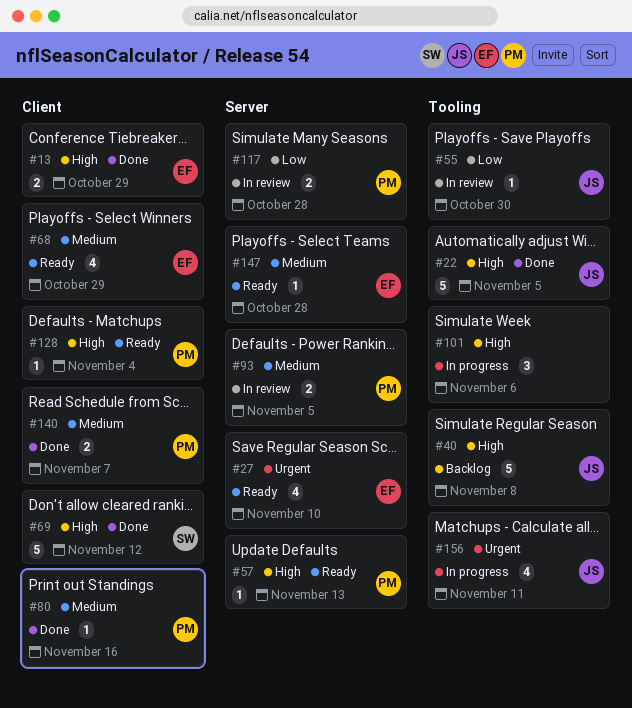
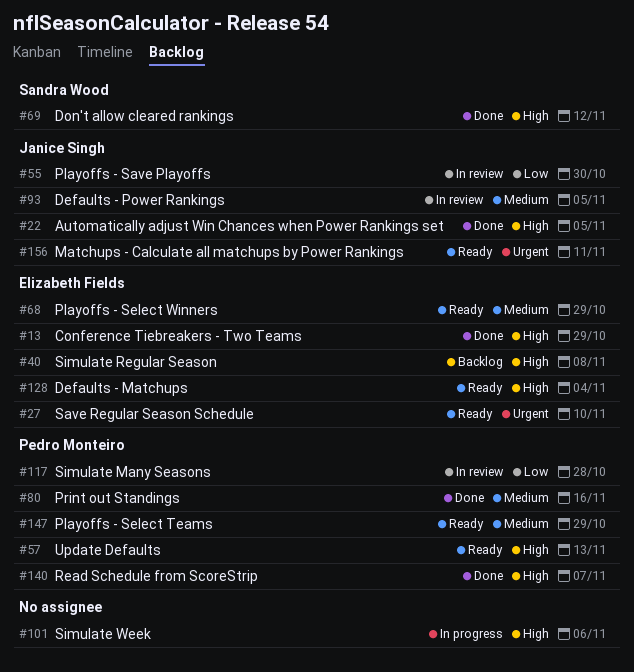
#40, owner: Janice Singh -> Elizabeth Fields
#93, owner: Pedro Monteiro -> Janice Singh
#128, owner: Pedro Monteiro -> Elizabeth Fields
#140, priority: Medium -> High
#147, owner: Elizabeth Fields -> Pedro Monteiro
#147, due: Oct 28 -> Oct 29
#156, status: In progress -> Ready

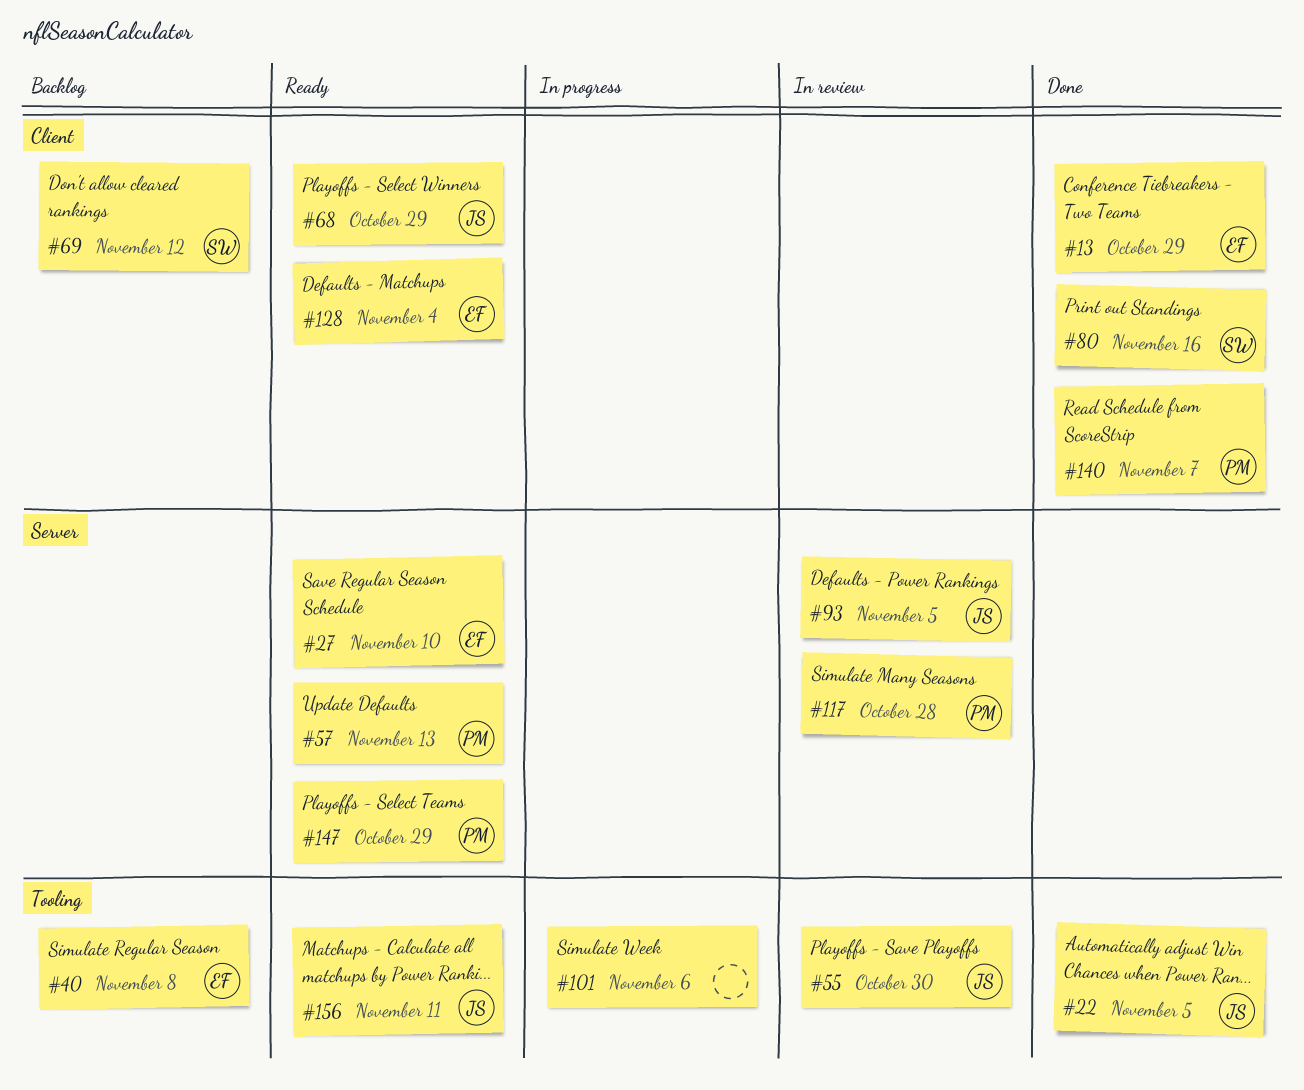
#68, owner: Elizabeth Fields -> Janice Singh
#69, status: Done -> Backlog
#80, owner: Pedro Monteiro -> Sandra Wood

